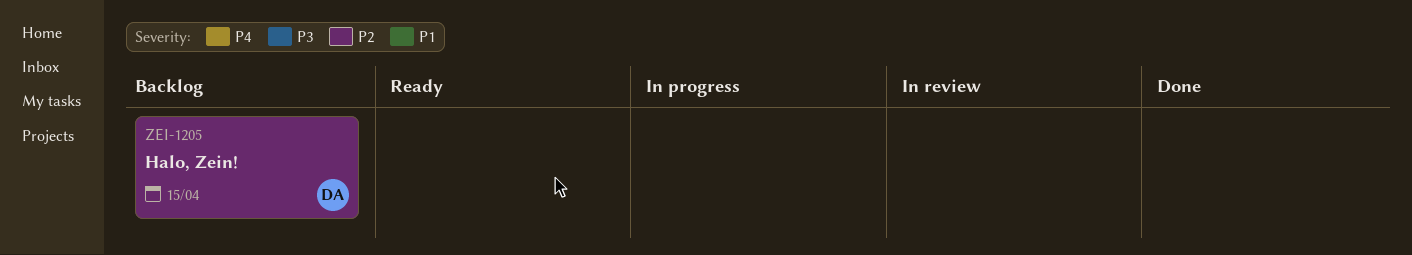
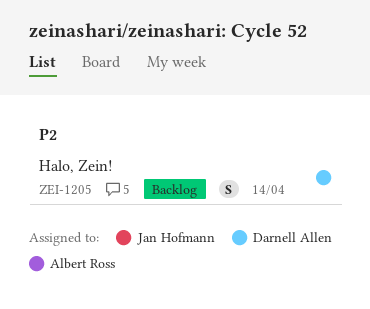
ZEI-1205, due: Apr 15 -> Apr 14

